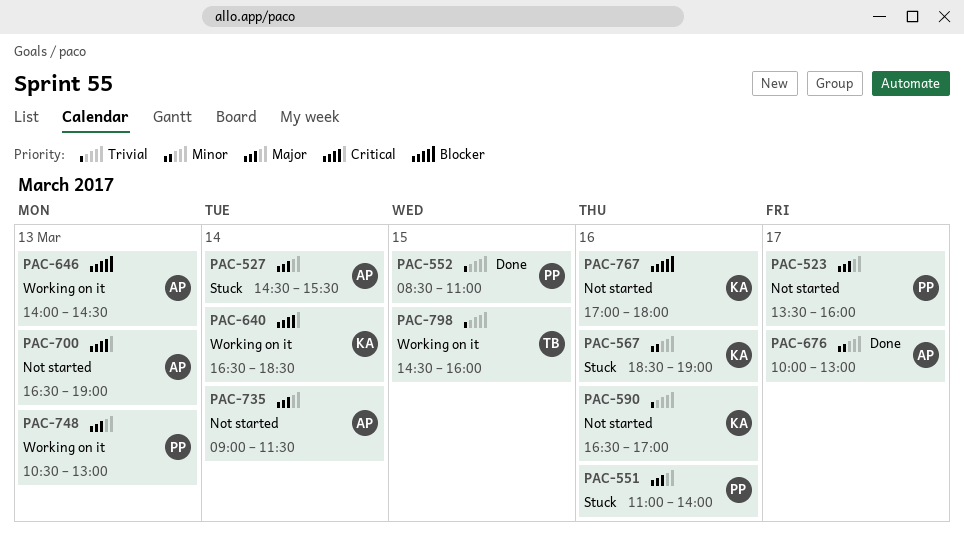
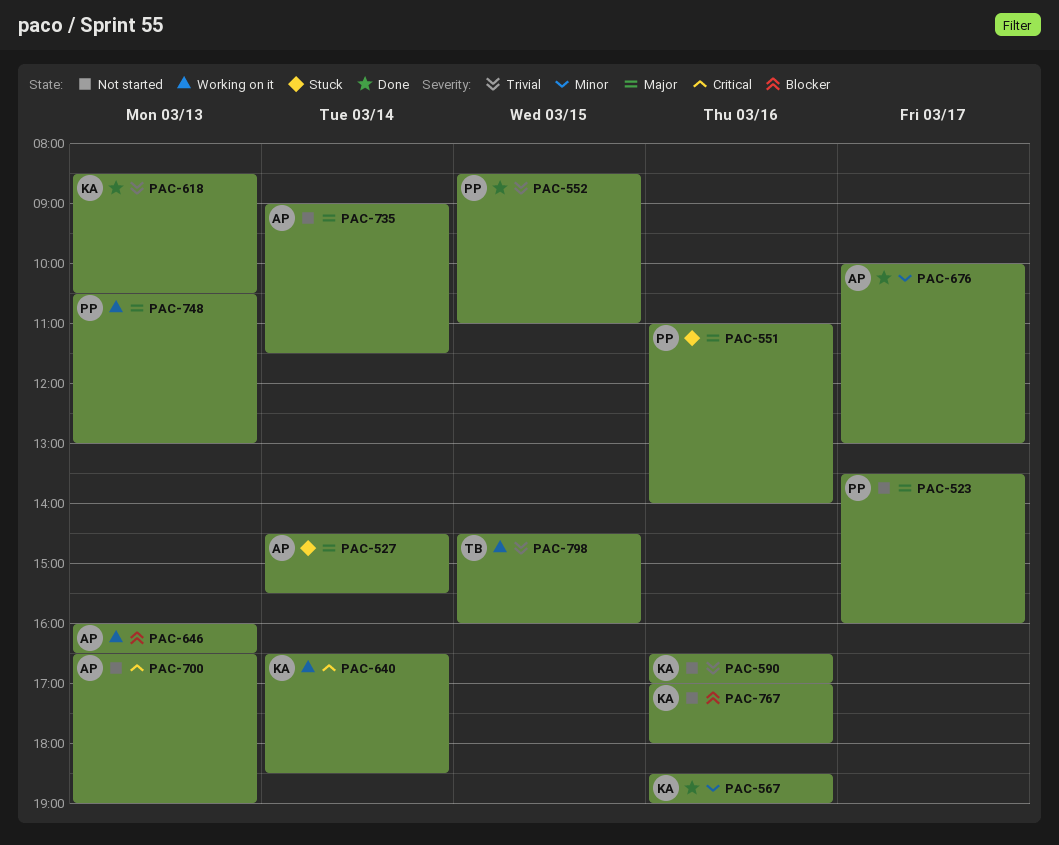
PAC-567, status: Stuck -> Done
PAC-618: none -> present
PAC-646, begins: 14:00 -> 16:00
PAC-646, ends: 14:30 -> 16:30

